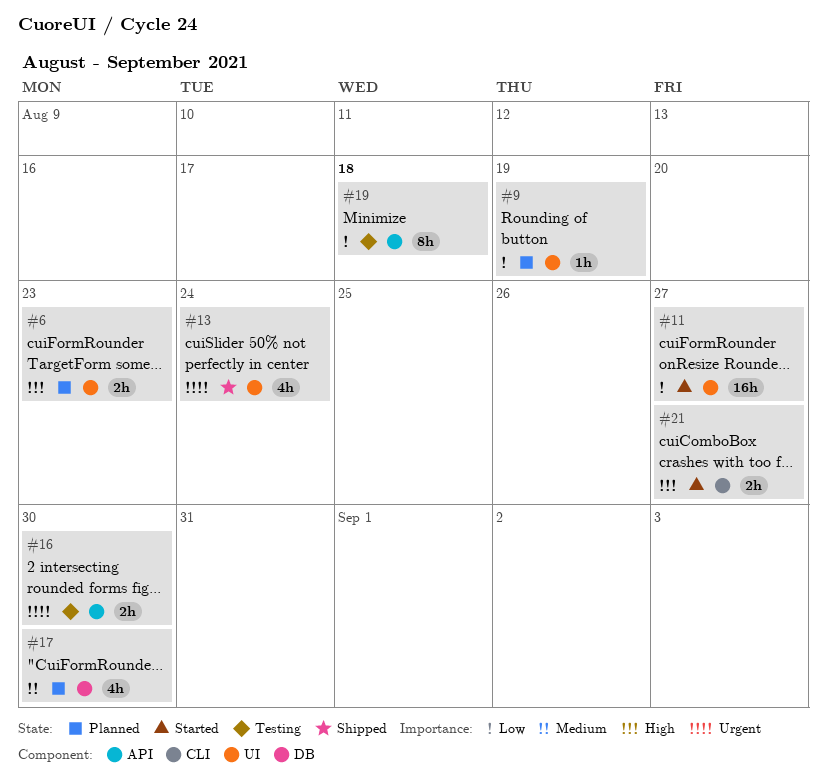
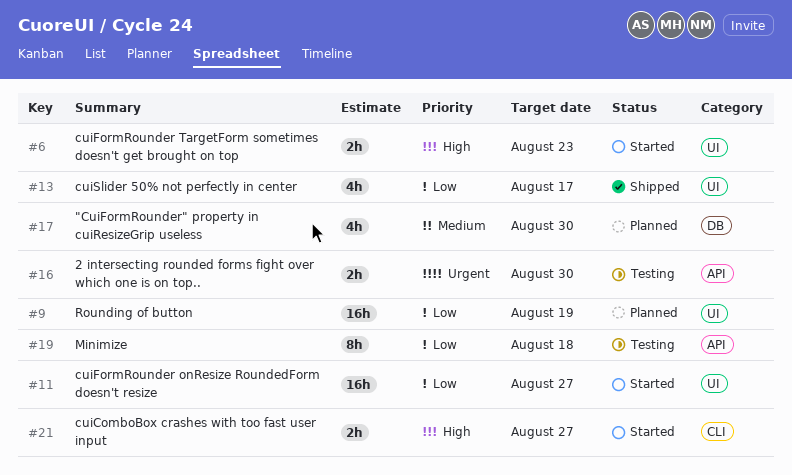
#6, status: Planned -> Started
#9, estimate: 1h -> 16h
#13, priority: Urgent -> Low
#13, due: Aug 24 -> Aug 17

